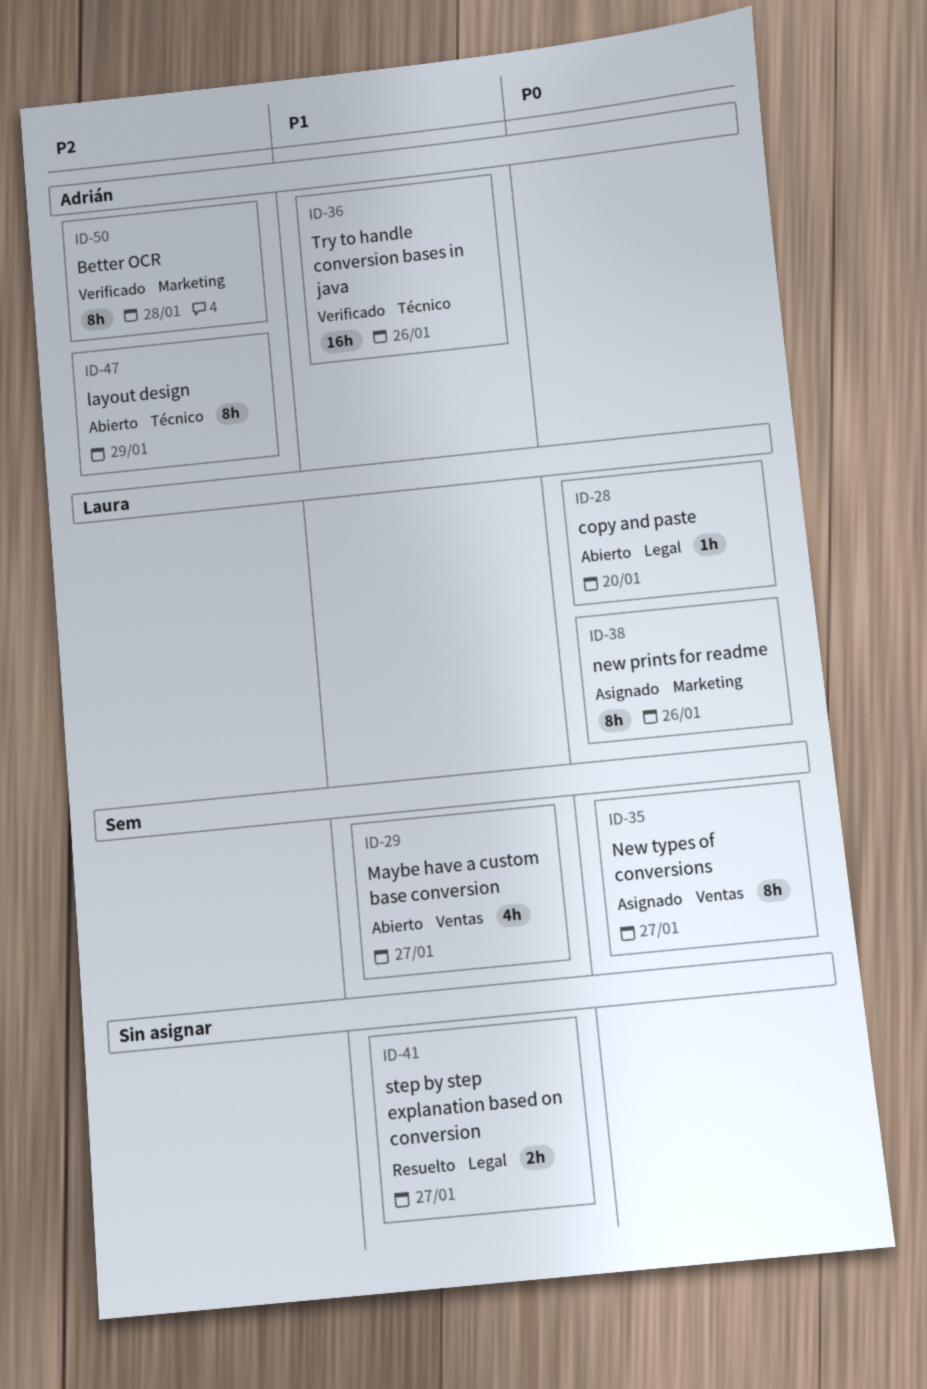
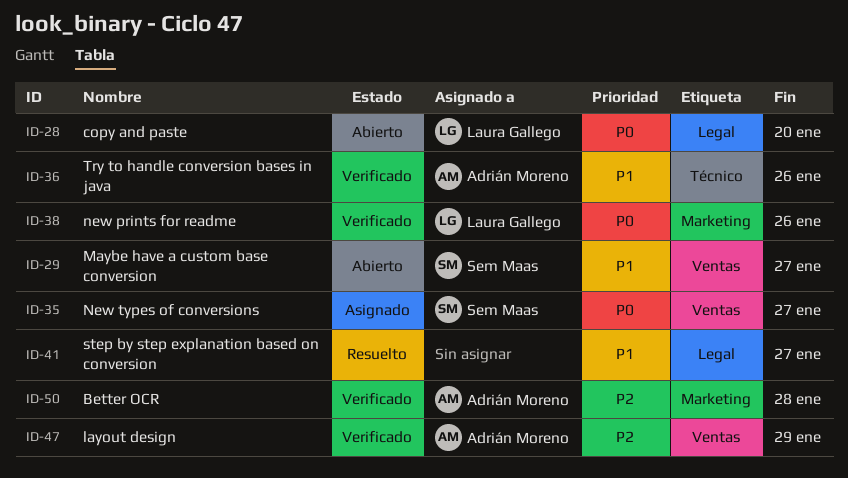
ID-38, status: Asignado -> Verificado
ID-47, status: Abierto -> Verificado
ID-47, label: Técnico -> Ventas

